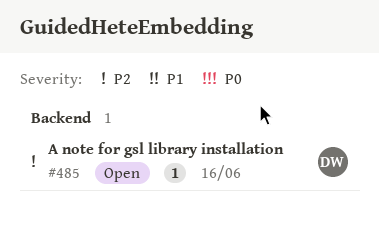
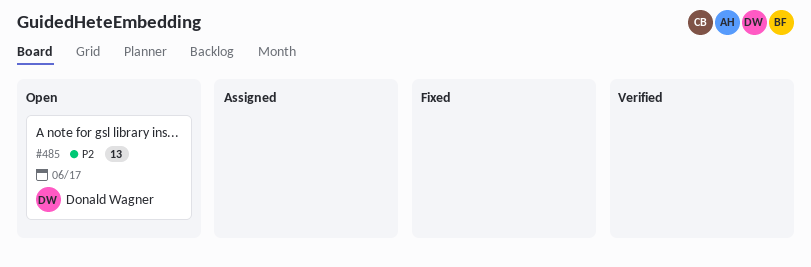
#485, estimate: 1 -> 13
#485, due: Jun 16 -> Jun 17

